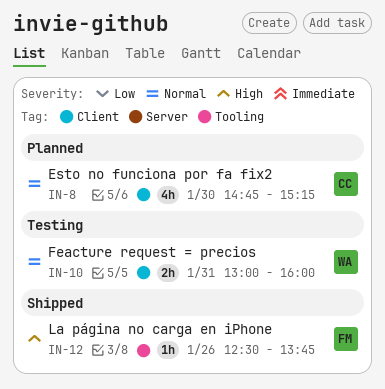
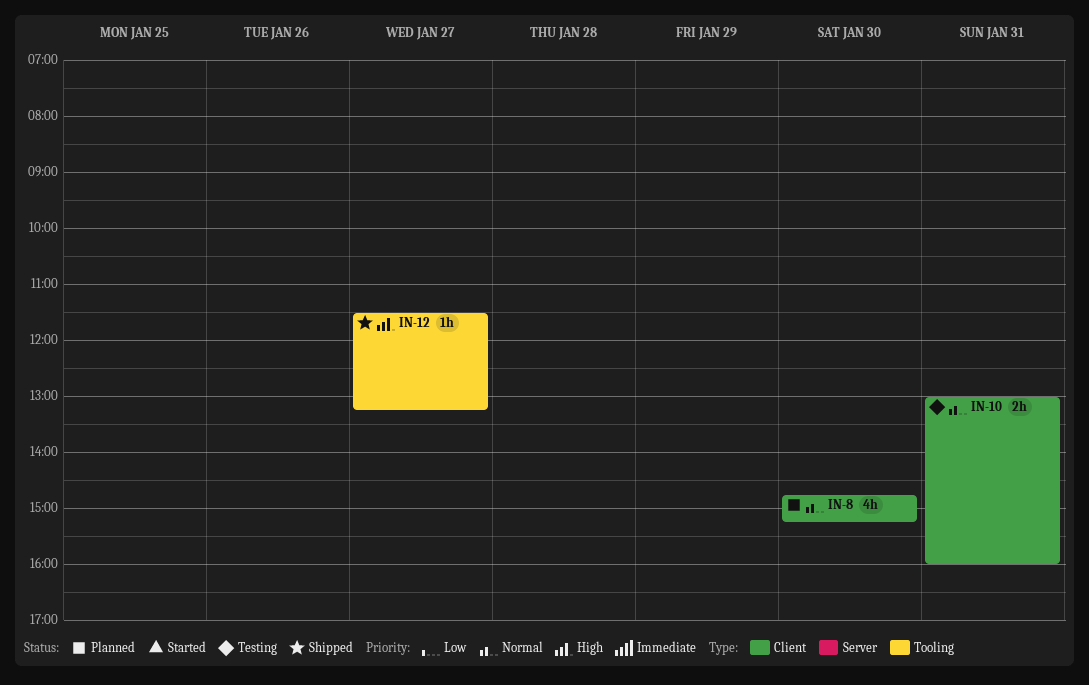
IN-12, day: Jan 26 -> Jan 27
IN-12, begins: 12:30 -> 11:30
IN-12, ends: 13:45 -> 13:15

